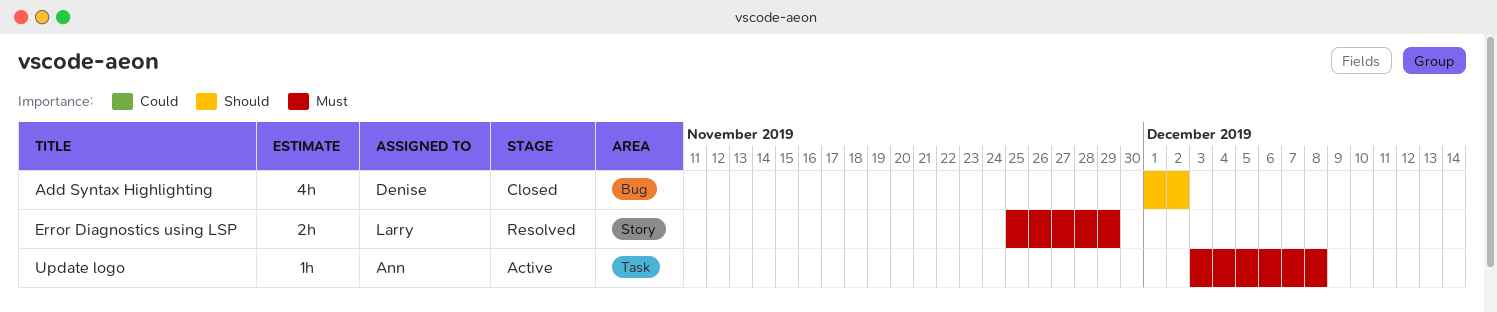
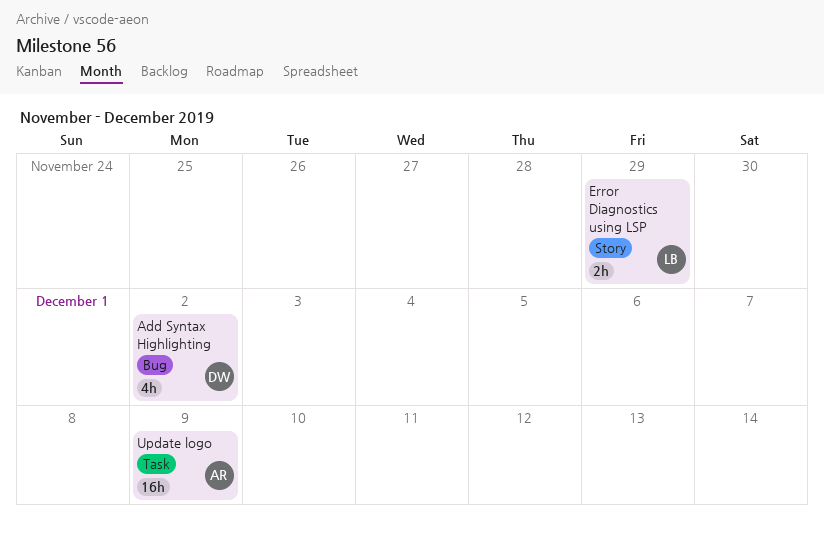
Update logo, estimate: 1h -> 16h
Update logo, due: Dec 8 -> Dec 9

